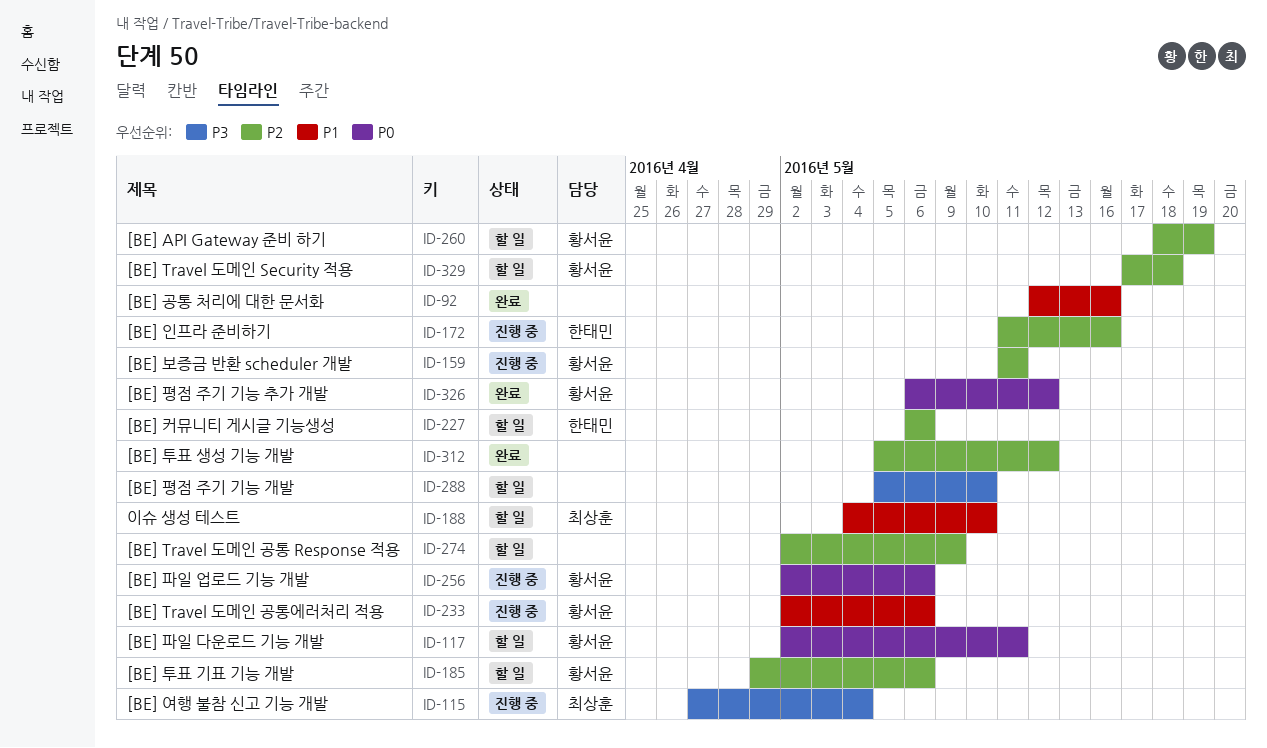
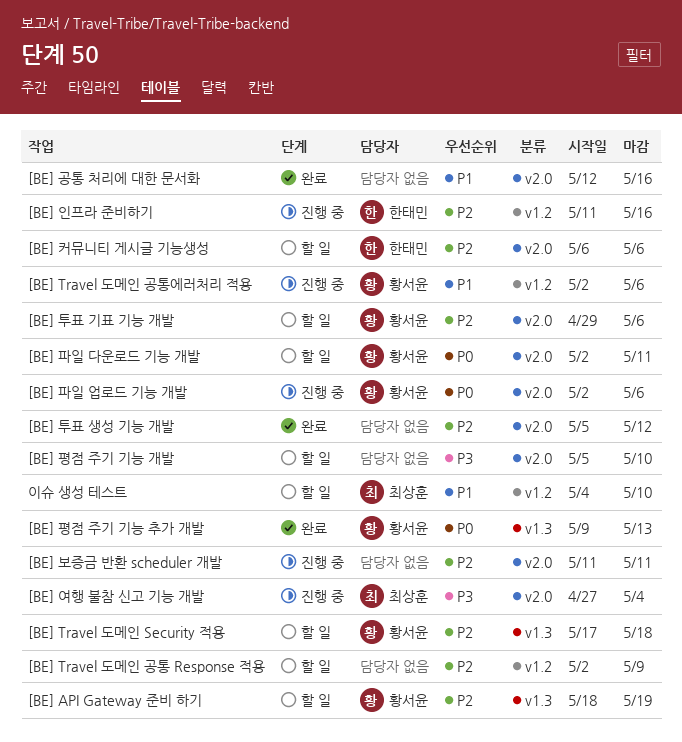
[BE] 보증금 반환 scheduler 개발, owner: 황서윤 -> none
[BE] 평점 주기 기능 추가 개발, start: May 6 -> May 9
[BE] 평점 주기 기능 추가 개발, due: May 12 -> May 13

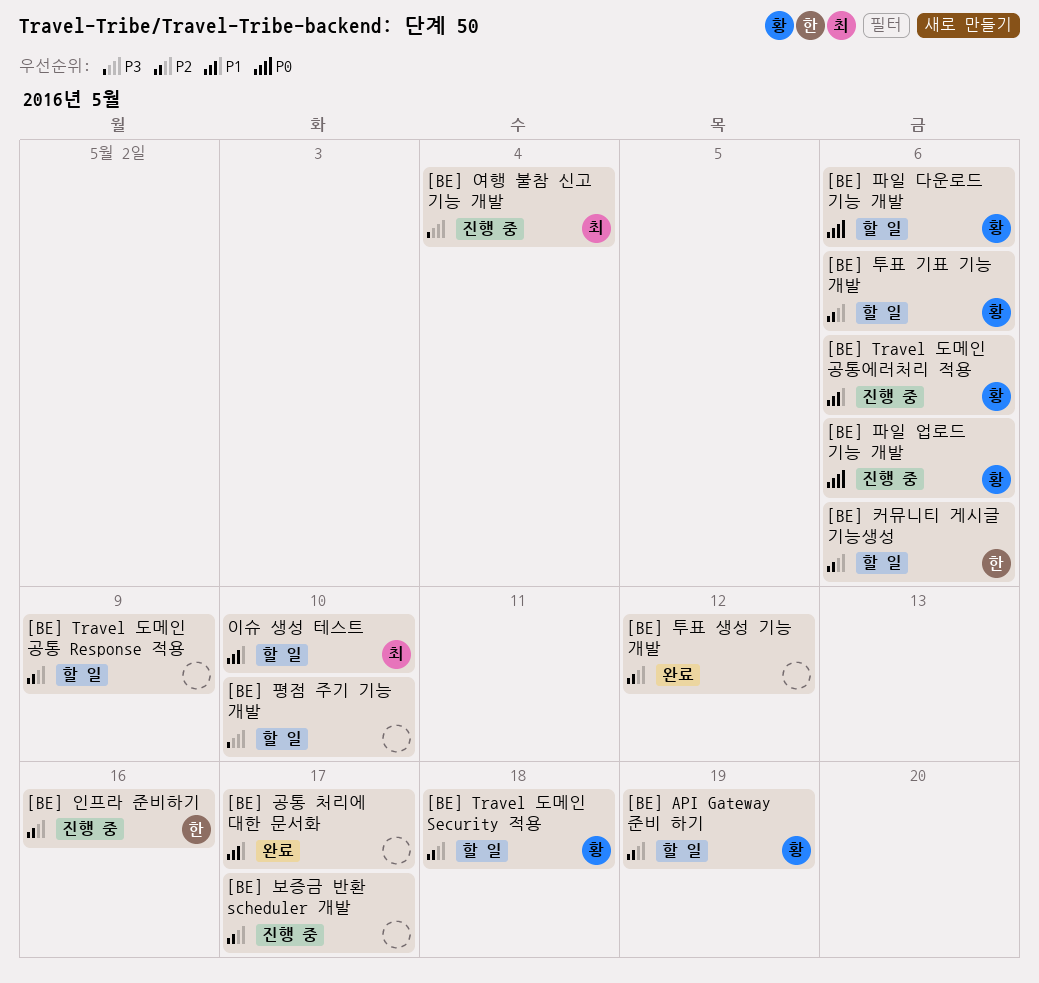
[BE] 공통 처리에 대한 문서화, due: May 16 -> May 17
[BE] 보증금 반환 scheduler 개발, due: May 11 -> May 17
[BE] 파일 다운로드 기능 개발, due: May 11 -> May 6
[BE] 평점 주기 기능 추가 개발: present -> none

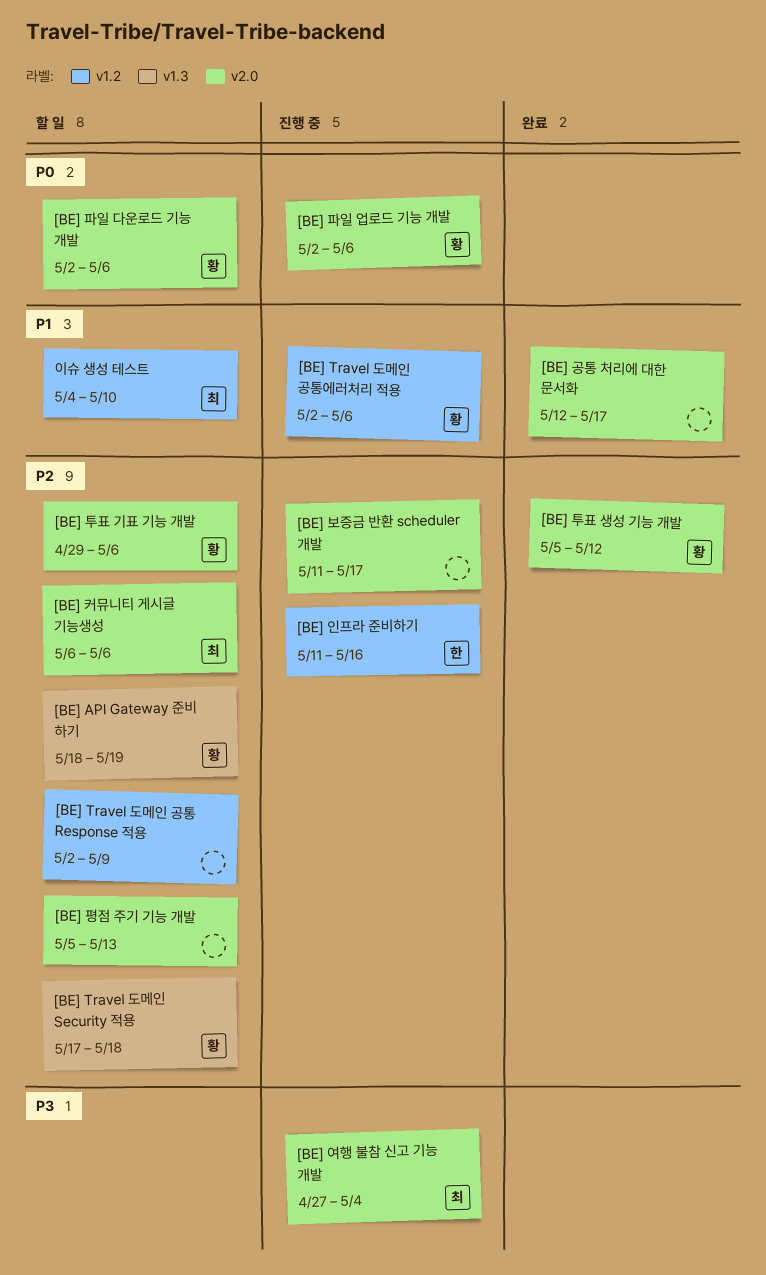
[BE] 커뮤니티 게시글 기능생성, owner: 한 -> 최
[BE] 투표 생성 기능 개발, owner: none -> 황
[BE] 평점 주기 기능 개발, priority: P3 -> P2
[BE] 평점 주기 기능 개발, due: May 10 -> May 13

